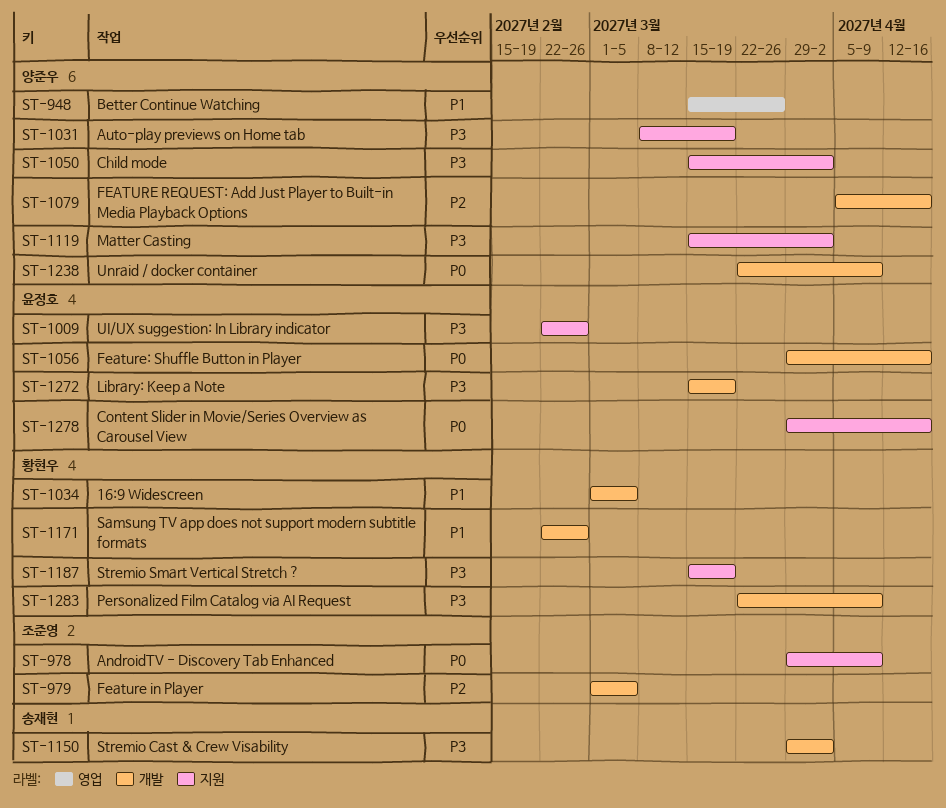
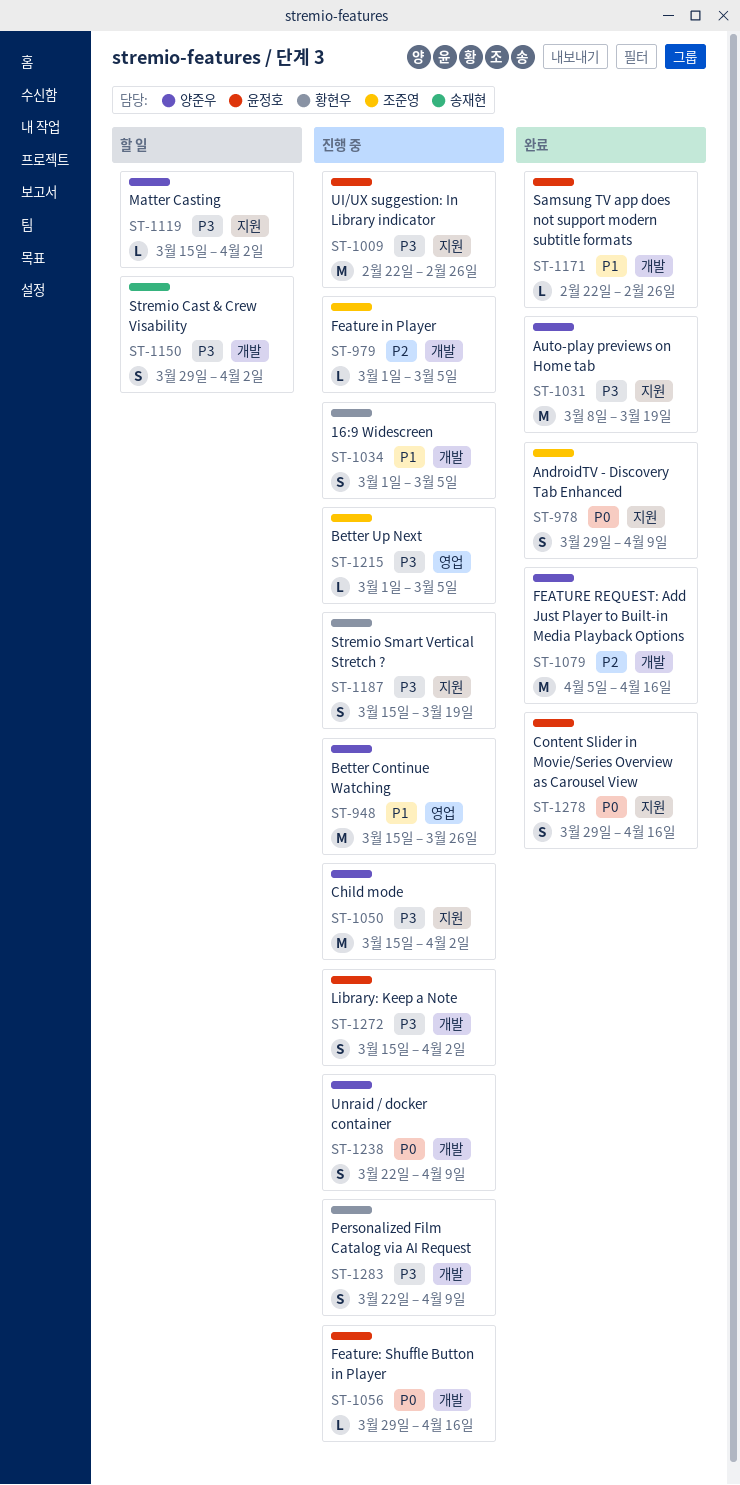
ST-1171, owner: 황현우 -> 윤정호
ST-1215: none -> present
ST-1272, due: Mar 19 -> Apr 2

